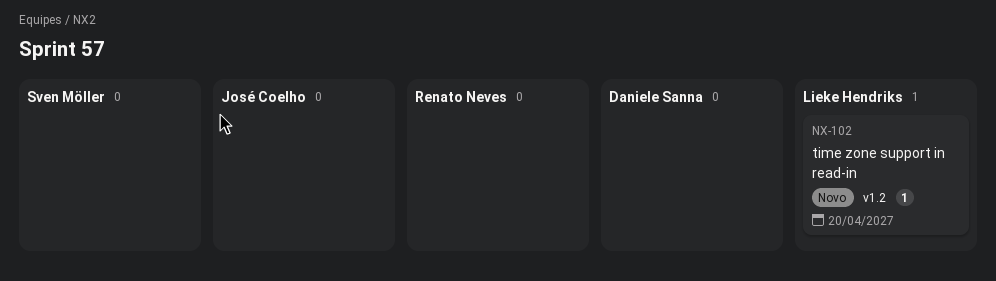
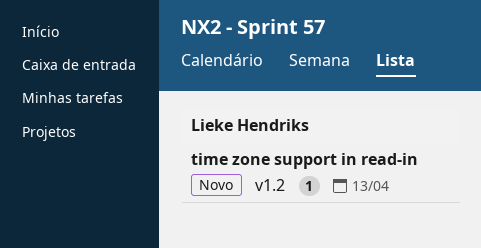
time zone support in read-in, due: Apr 20 -> Apr 13

